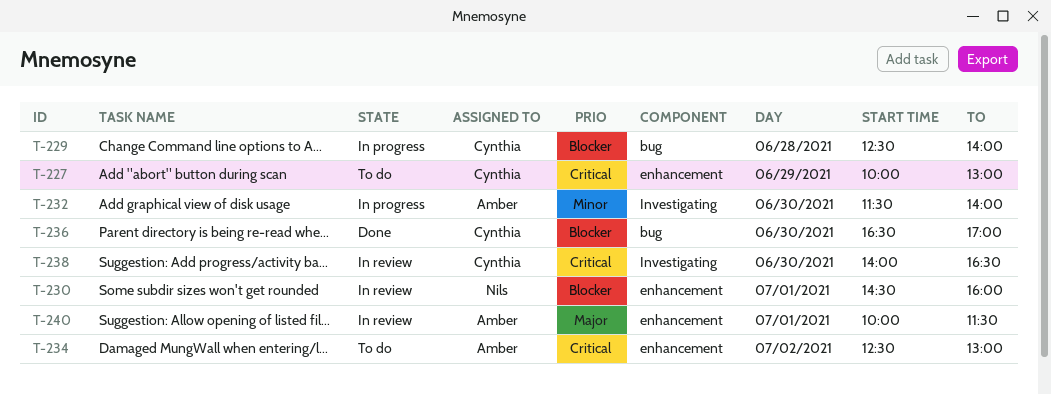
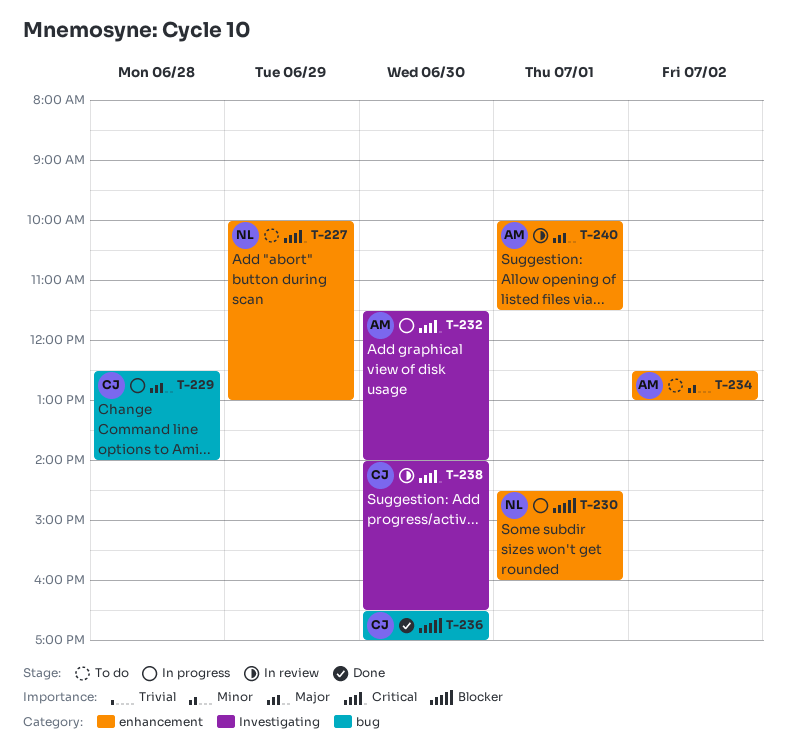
T-227, owner: Cynthia -> Nils
T-229, priority: Blocker -> Major
T-230, status: In review -> In progress
T-232, priority: Minor -> Critical
T-234, priority: Critical -> Minor

